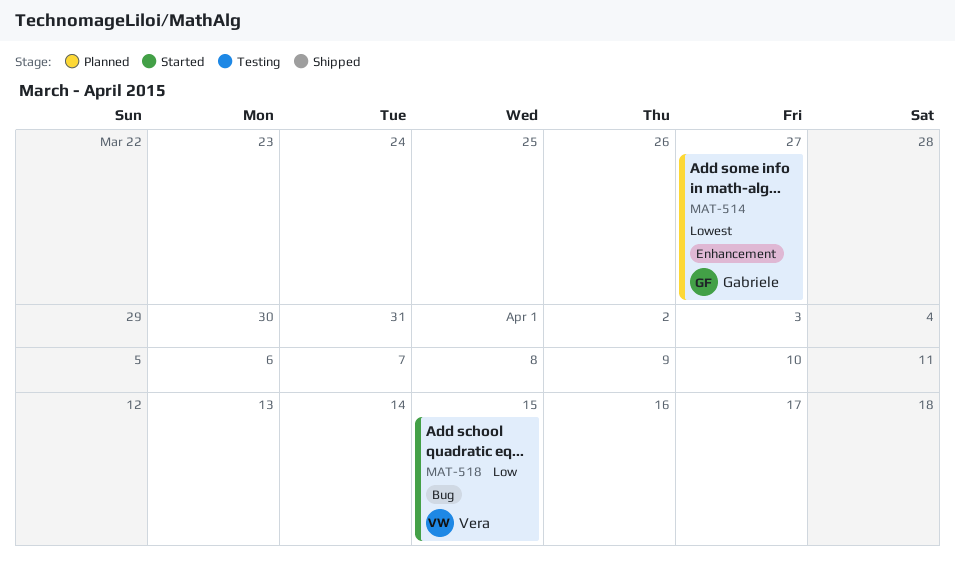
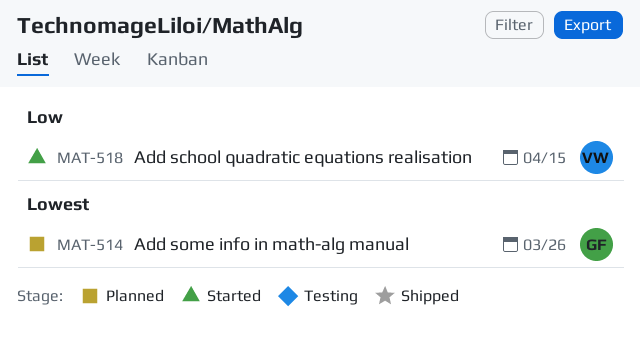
MAT-514, due: Mar 27 -> Mar 26

